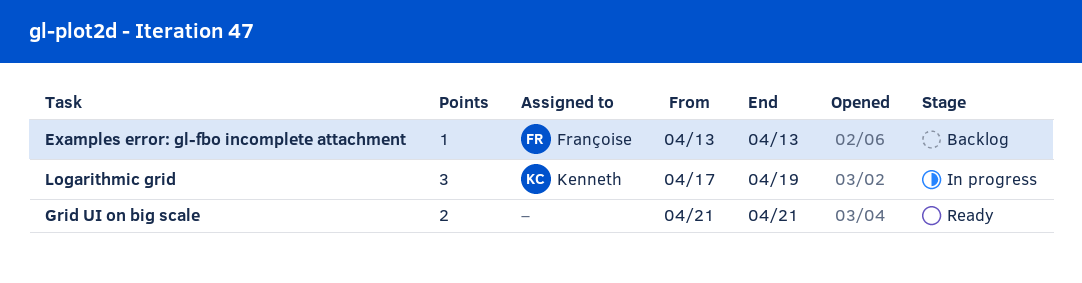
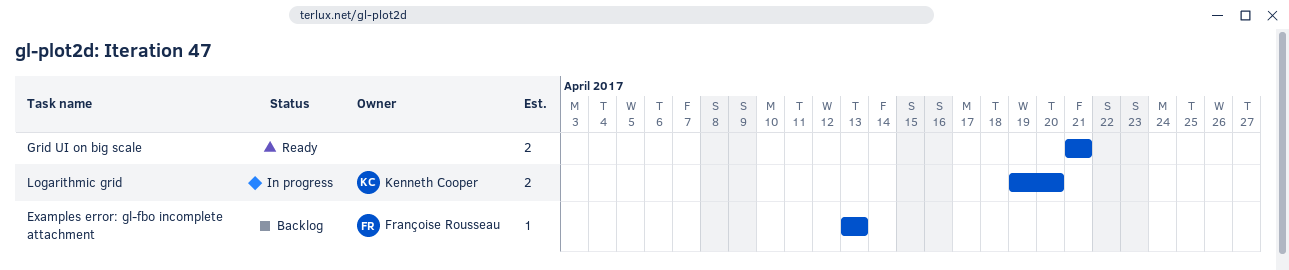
Logarithmic grid, estimate: 3 -> 2
Logarithmic grid, start: Apr 17 -> Apr 19
Logarithmic grid, due: Apr 19 -> Apr 20

